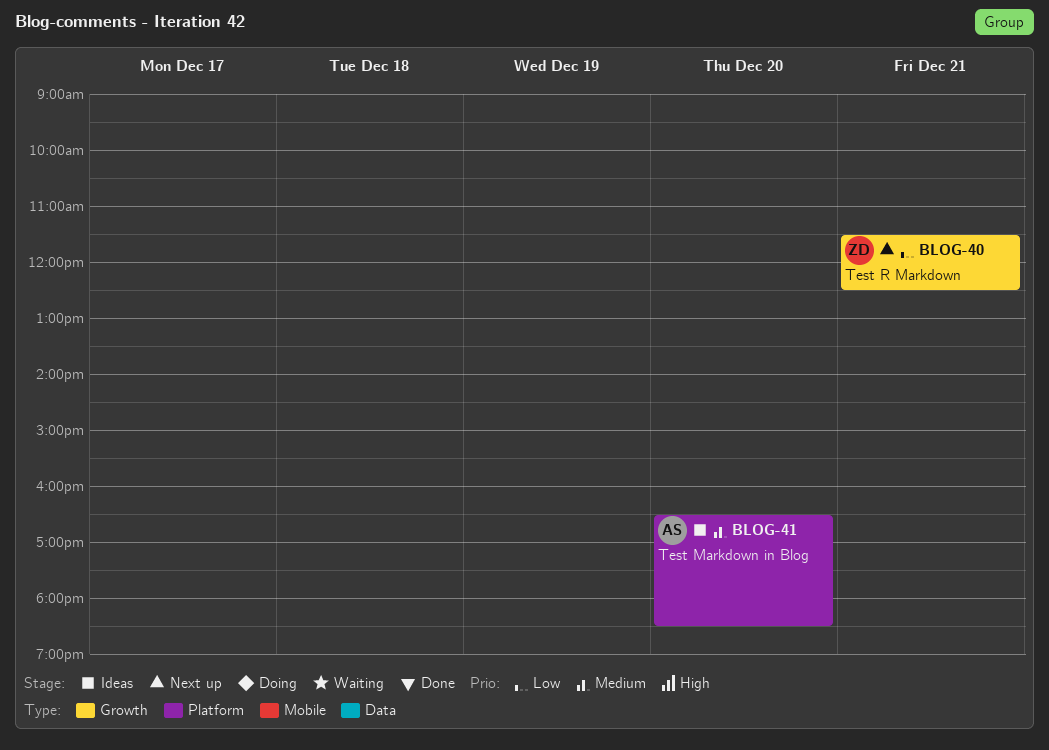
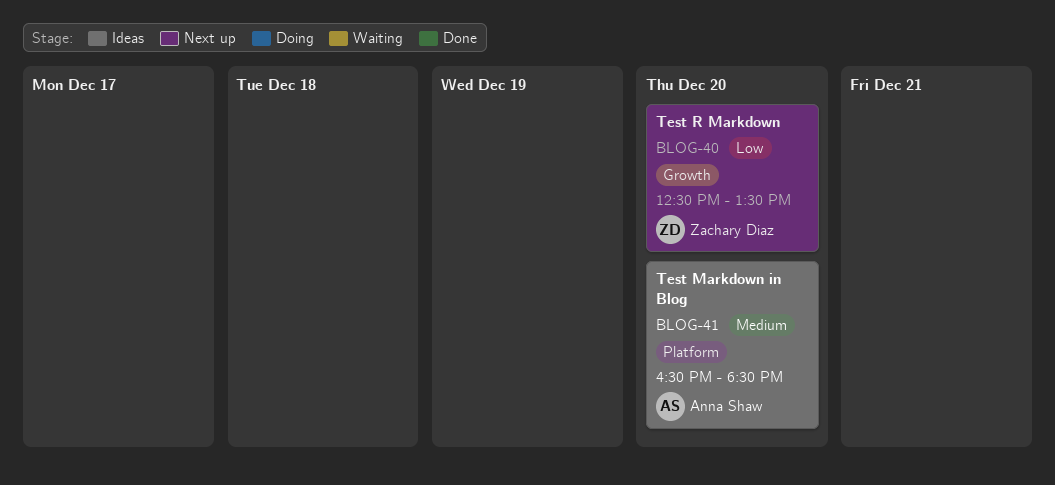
BLOG-40, day: Dec 21 -> Dec 20
BLOG-40, begins: 11:30 -> 12:30
BLOG-40, ends: 12:30 -> 13:30

